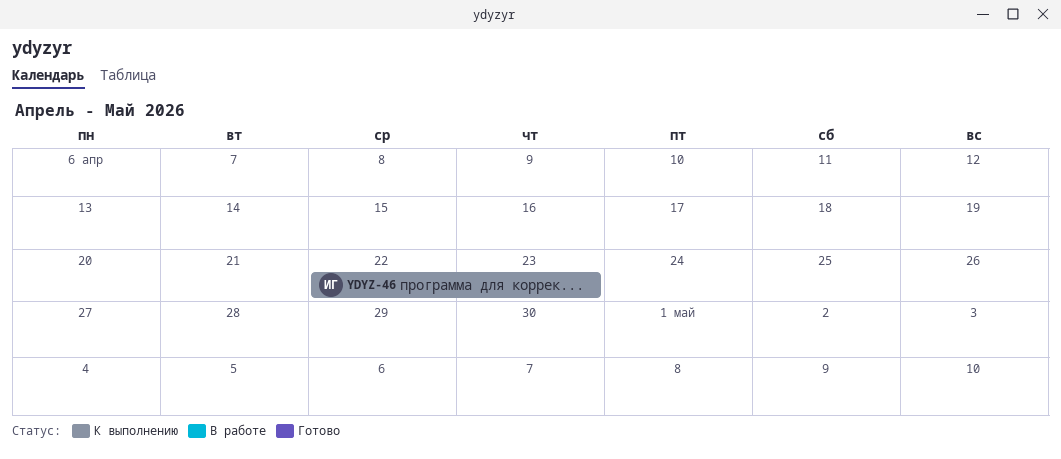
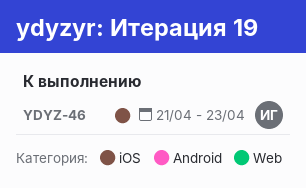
YDYZ-46, start: Apr 22 -> Apr 21

